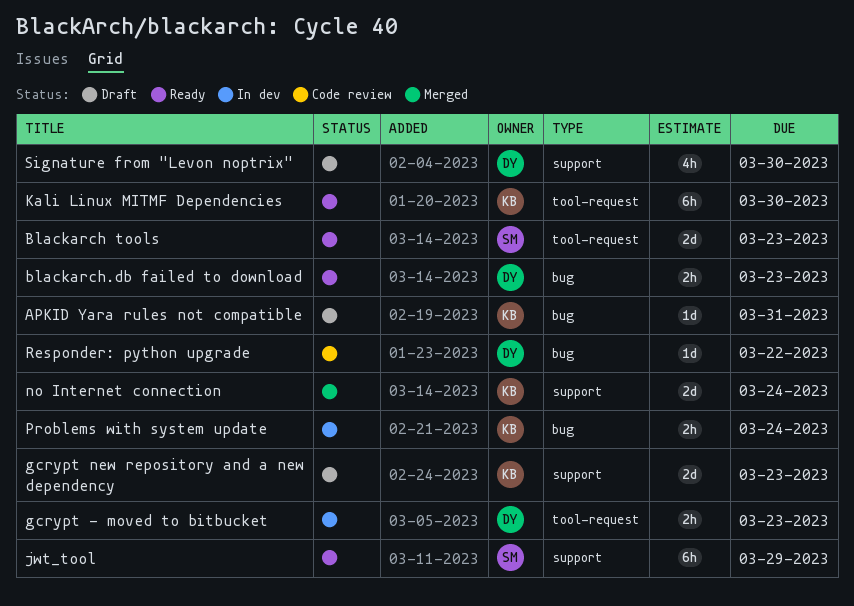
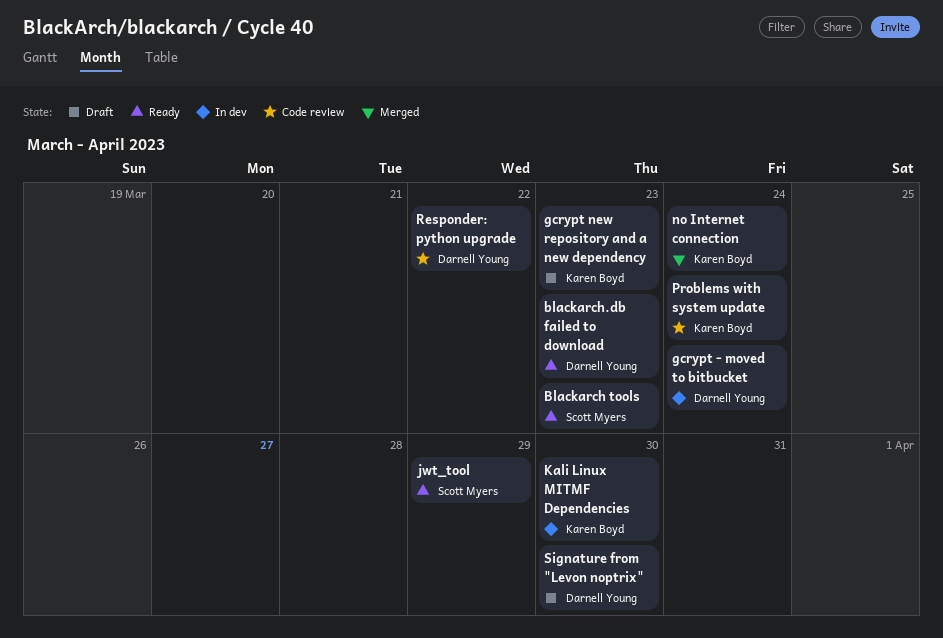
APKID Yara rules not compatible: present -> none
gcrypt - moved to bitbucket, due: Mar 23 -> Mar 24
Kali Linux MITMF Dependencies, status: Ready -> In dev
Problems with system update, status: In dev -> Code review

